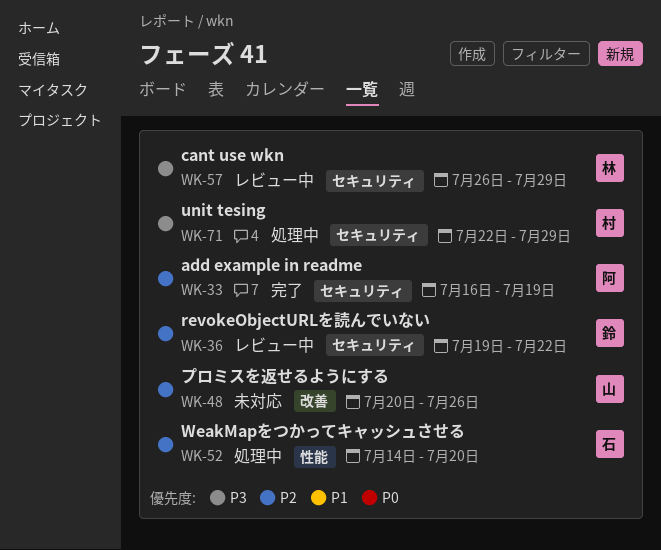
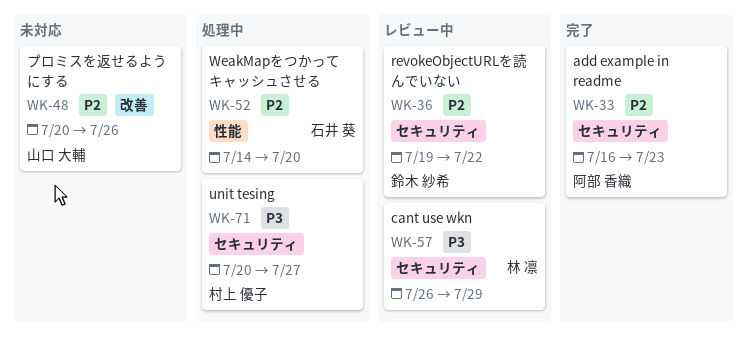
WK-33, due: Jul 19 -> Jul 23
WK-71, start: Jul 22 -> Jul 20
WK-71, due: Jul 29 -> Jul 27

